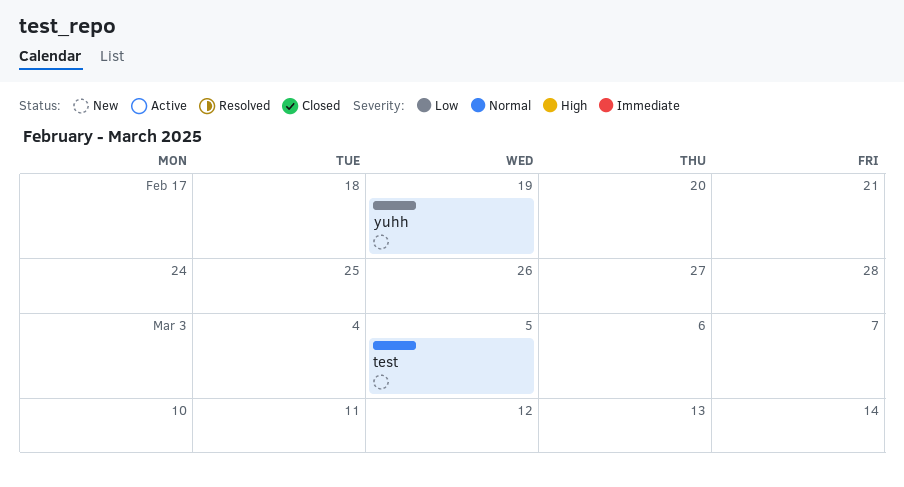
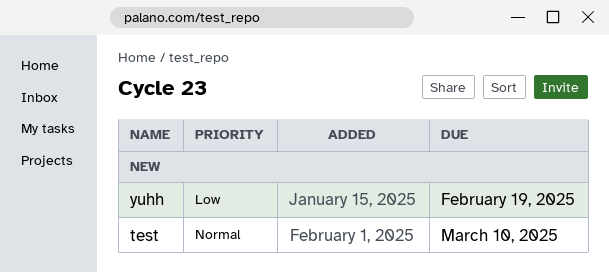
test, due: Mar 5 -> Mar 10

